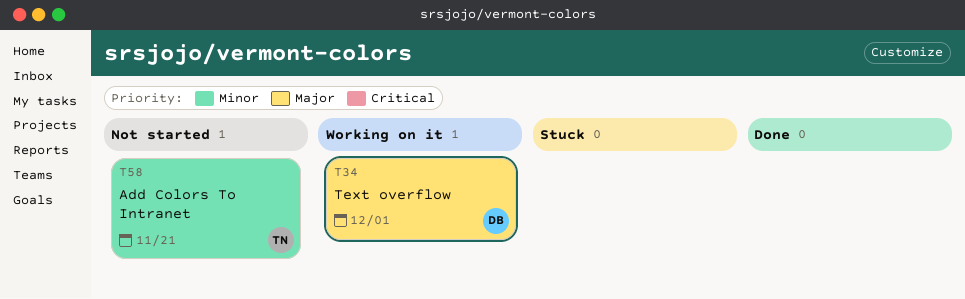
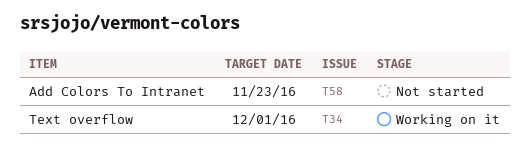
T58, due: Nov 21 -> Nov 23

